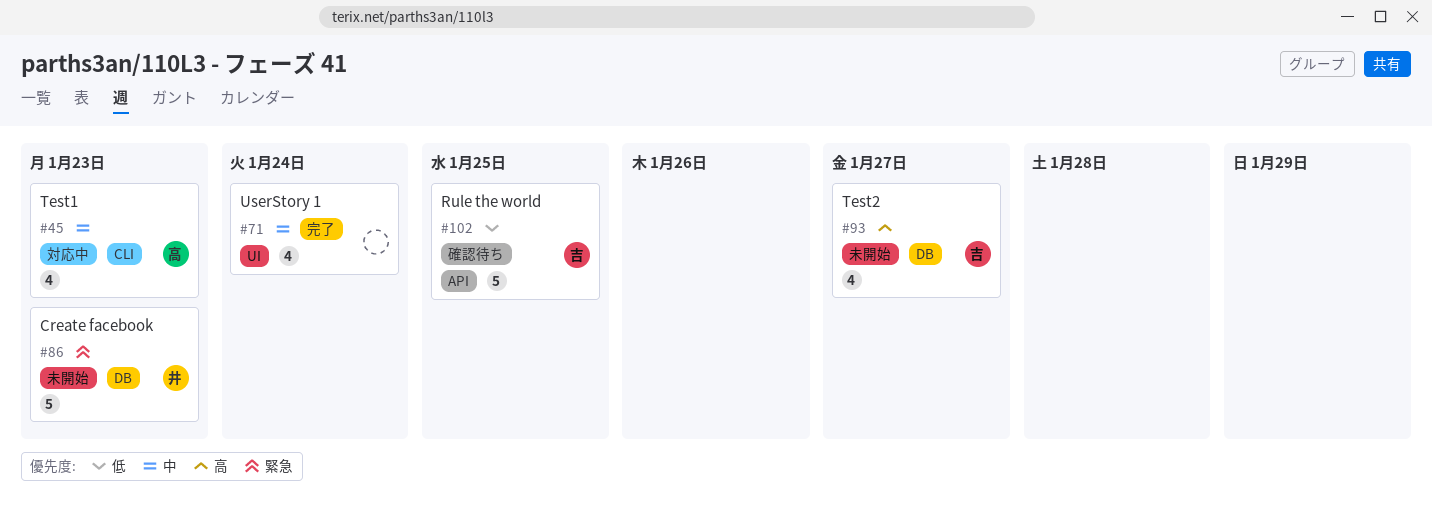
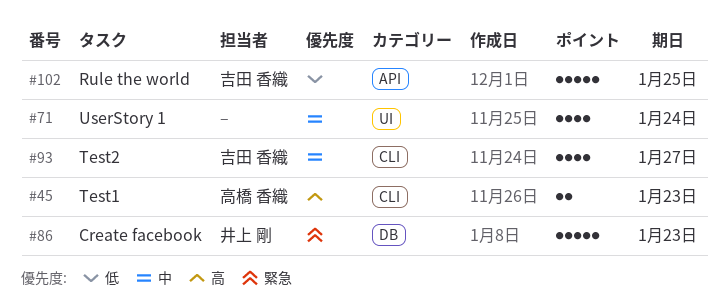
#45, priority: 中 -> 高
#45, estimate: 4 -> 2
#93, priority: 高 -> 中
#93, label: DB -> CLI

